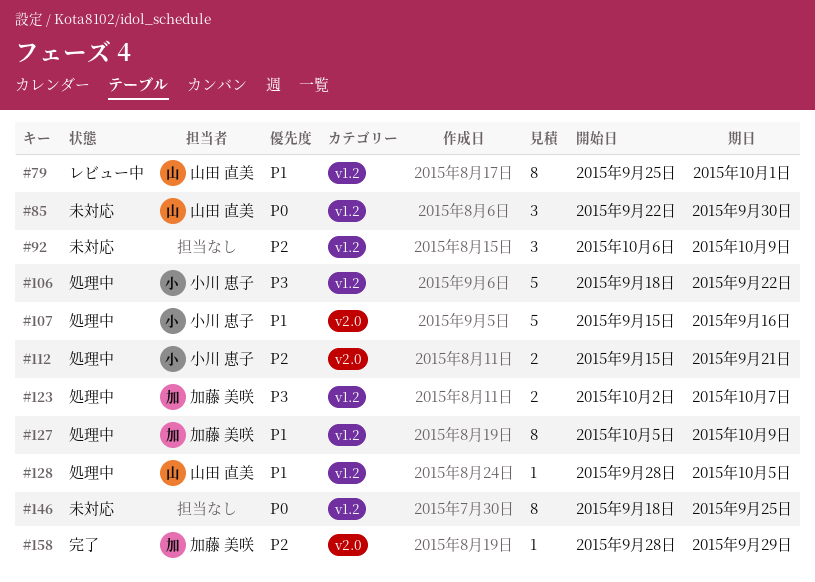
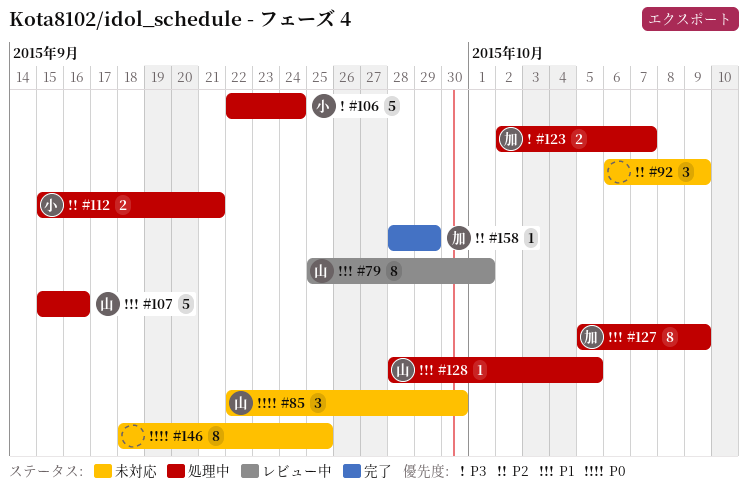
#106, start: Sep 18 -> Sep 22
#106, due: Sep 22 -> Sep 24
#107, owner: 小川 恵子 -> 山田 直美

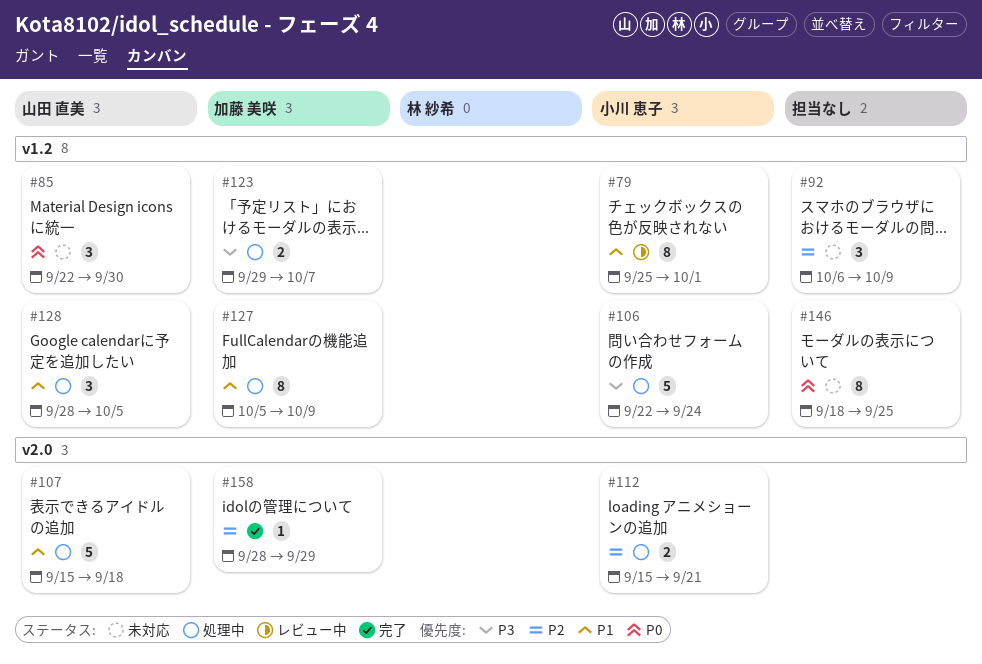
#79, owner: 山田 直美 -> 小川 恵子
#107, due: Sep 16 -> Sep 18
#123, start: Oct 2 -> Sep 29
#128, estimate: 1 -> 3

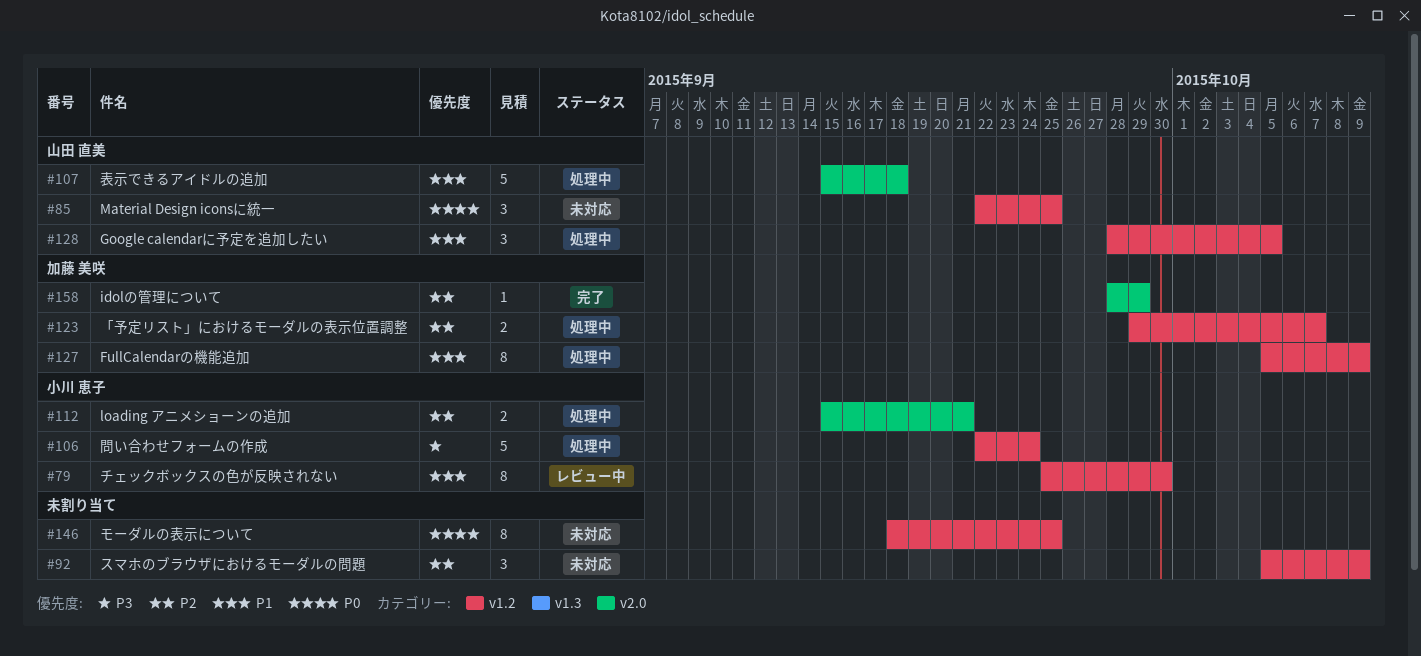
#79, due: Oct 1 -> Sep 30
#85, due: Sep 30 -> Sep 25
#92, start: Oct 6 -> Oct 5
#123, priority: P3 -> P2

